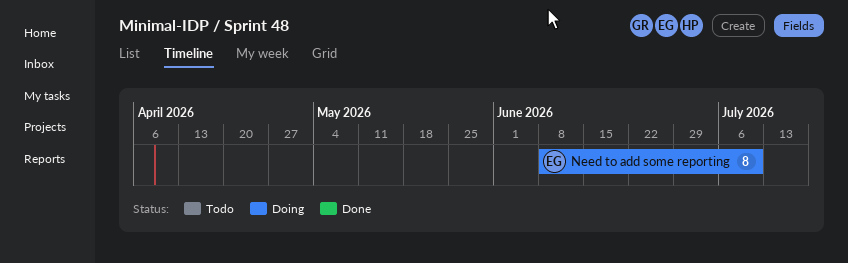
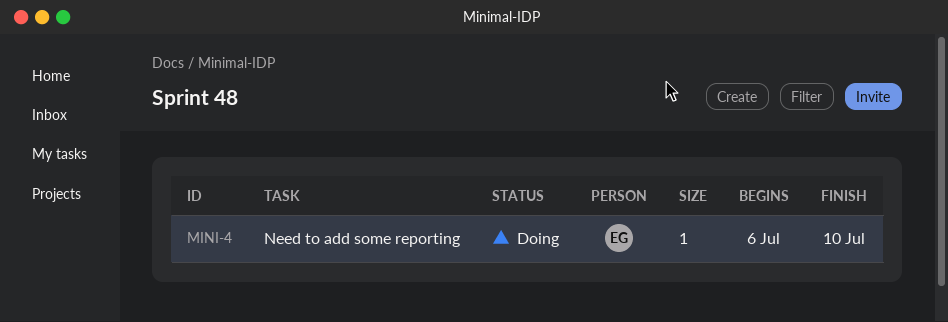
Need to add some reporting, estimate: 8 -> 1
Need to add some reporting, start: Jun 8 -> Jul 6

